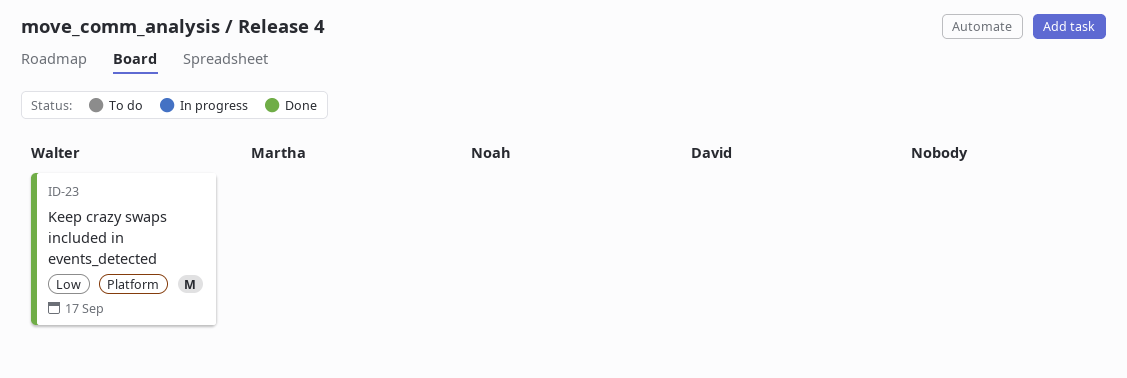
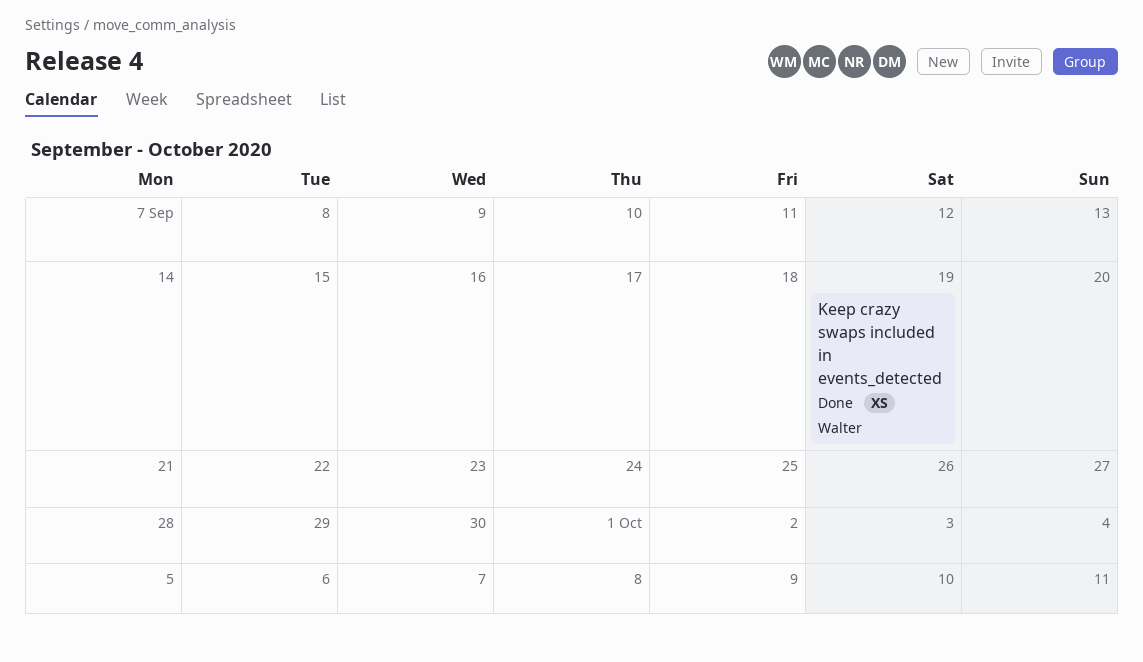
Keep crazy swaps included in events_detected, estimate: M -> XS
Keep crazy swaps included in events_detected, due: Sep 17 -> Sep 19

